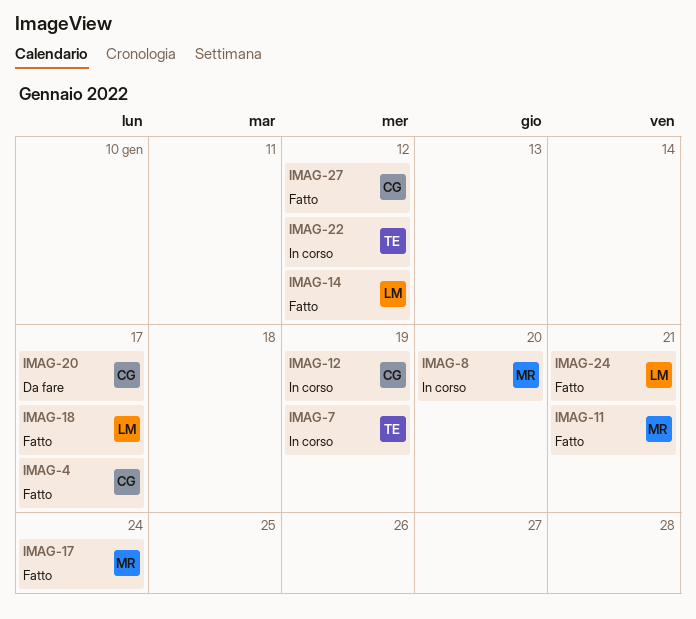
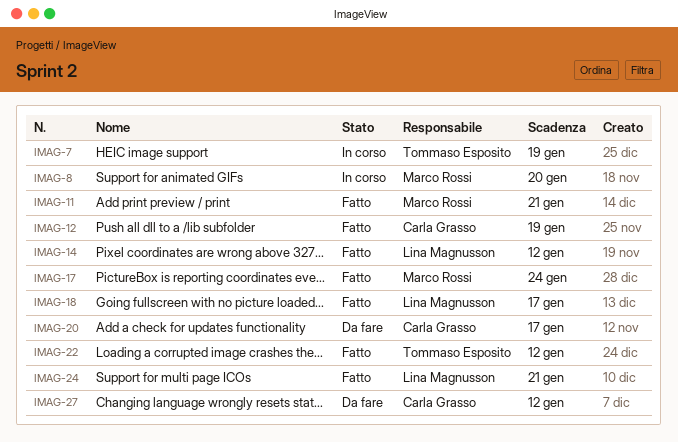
IMAG-4: present -> none
IMAG-12, status: In corso -> Fatto
IMAG-22, status: In corso -> Fatto
IMAG-27, status: Fatto -> Da fare

